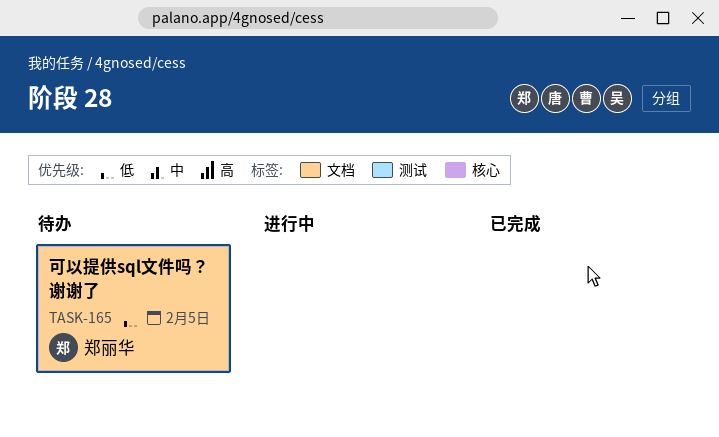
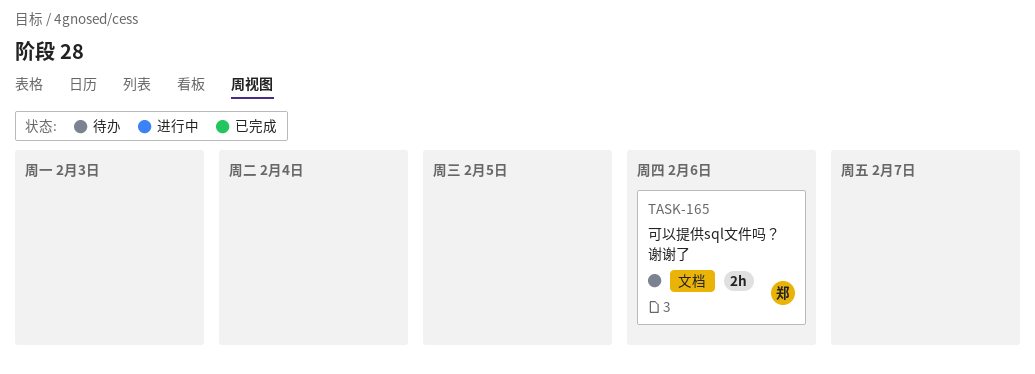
TASK-165, due: Feb 5 -> Feb 6

